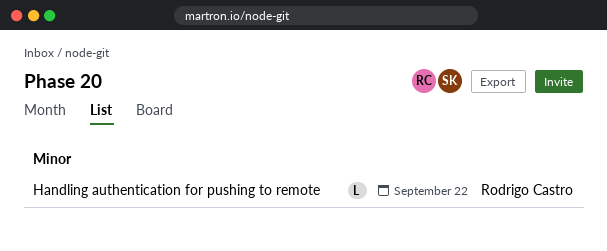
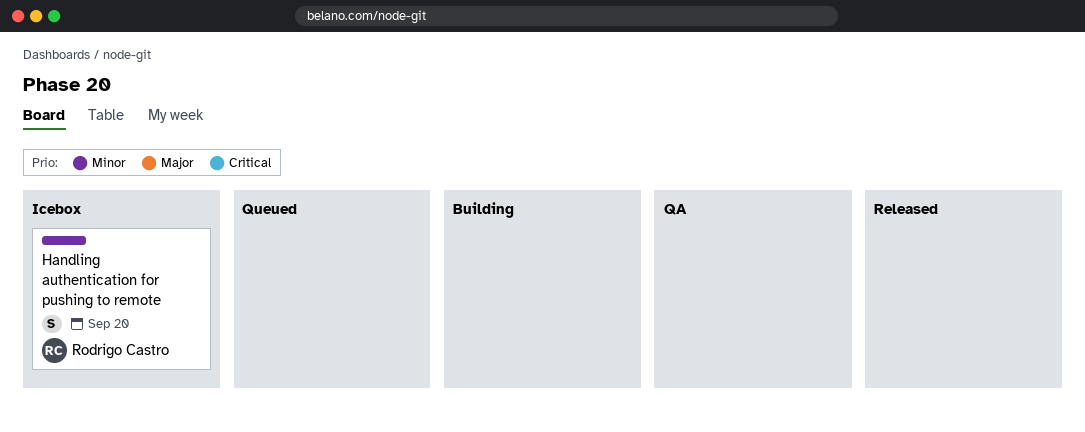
Handling authentication for pushing to remote, estimate: L -> S
Handling authentication for pushing to remote, due: Sep 22 -> Sep 20

